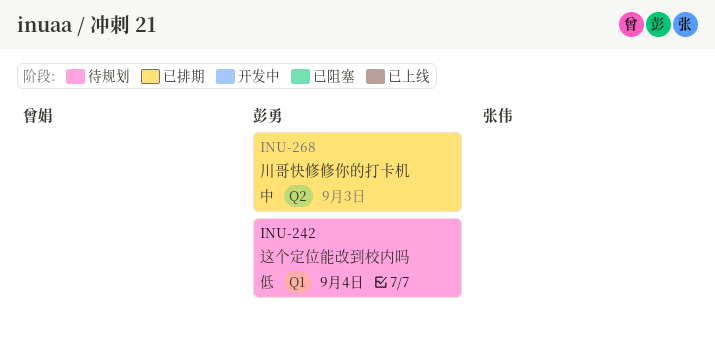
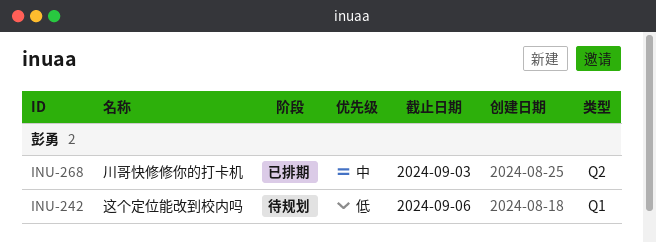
INU-242, due: Sep 4 -> Sep 6

